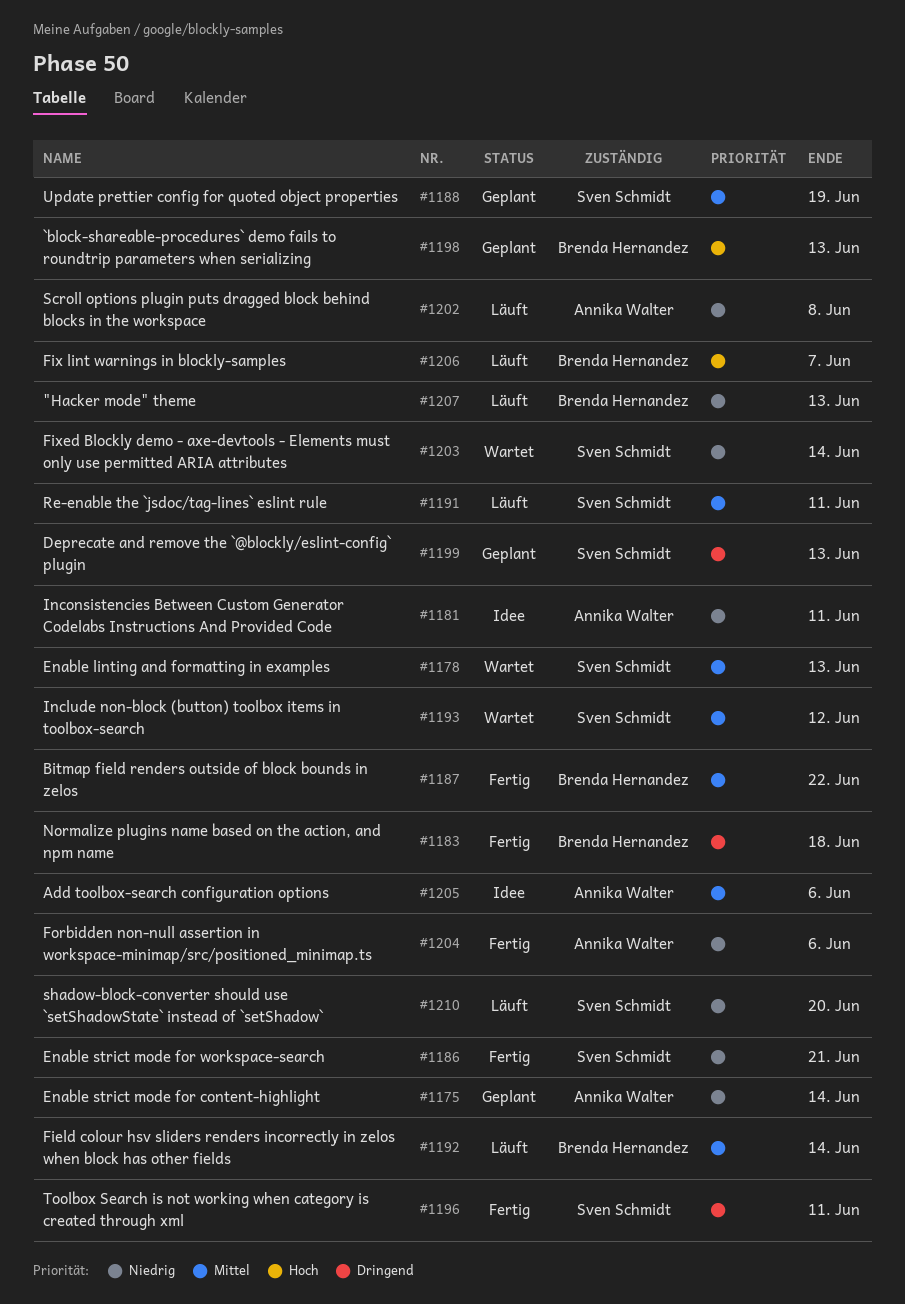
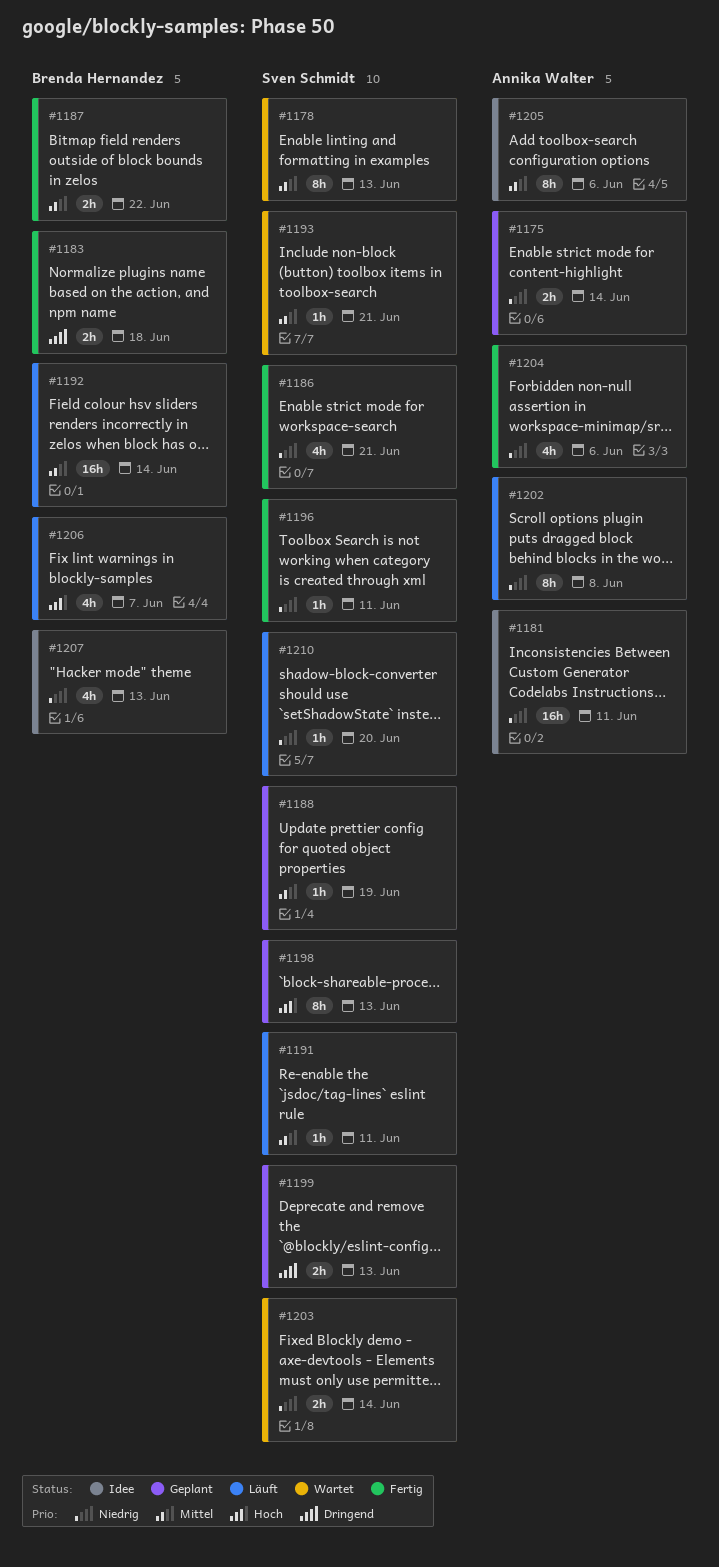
#1193, due: Jun 12 -> Jun 21
#1196, priority: Dringend -> Niedrig
#1198, owner: Brenda Hernandez -> Sven Schmidt
#1207, status: Läuft -> Idee

